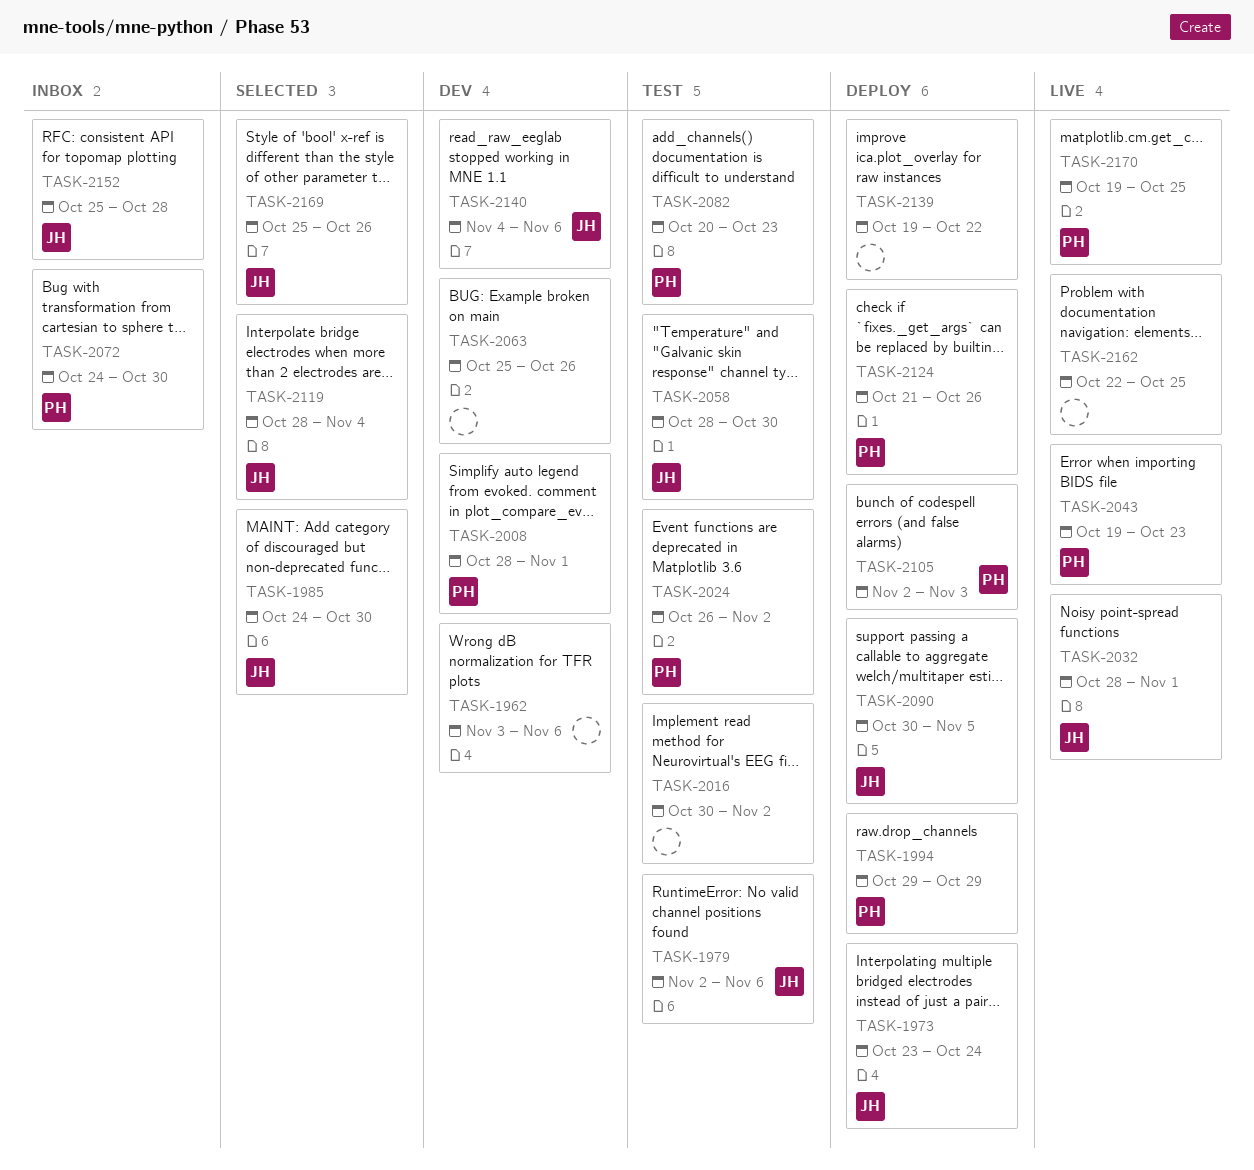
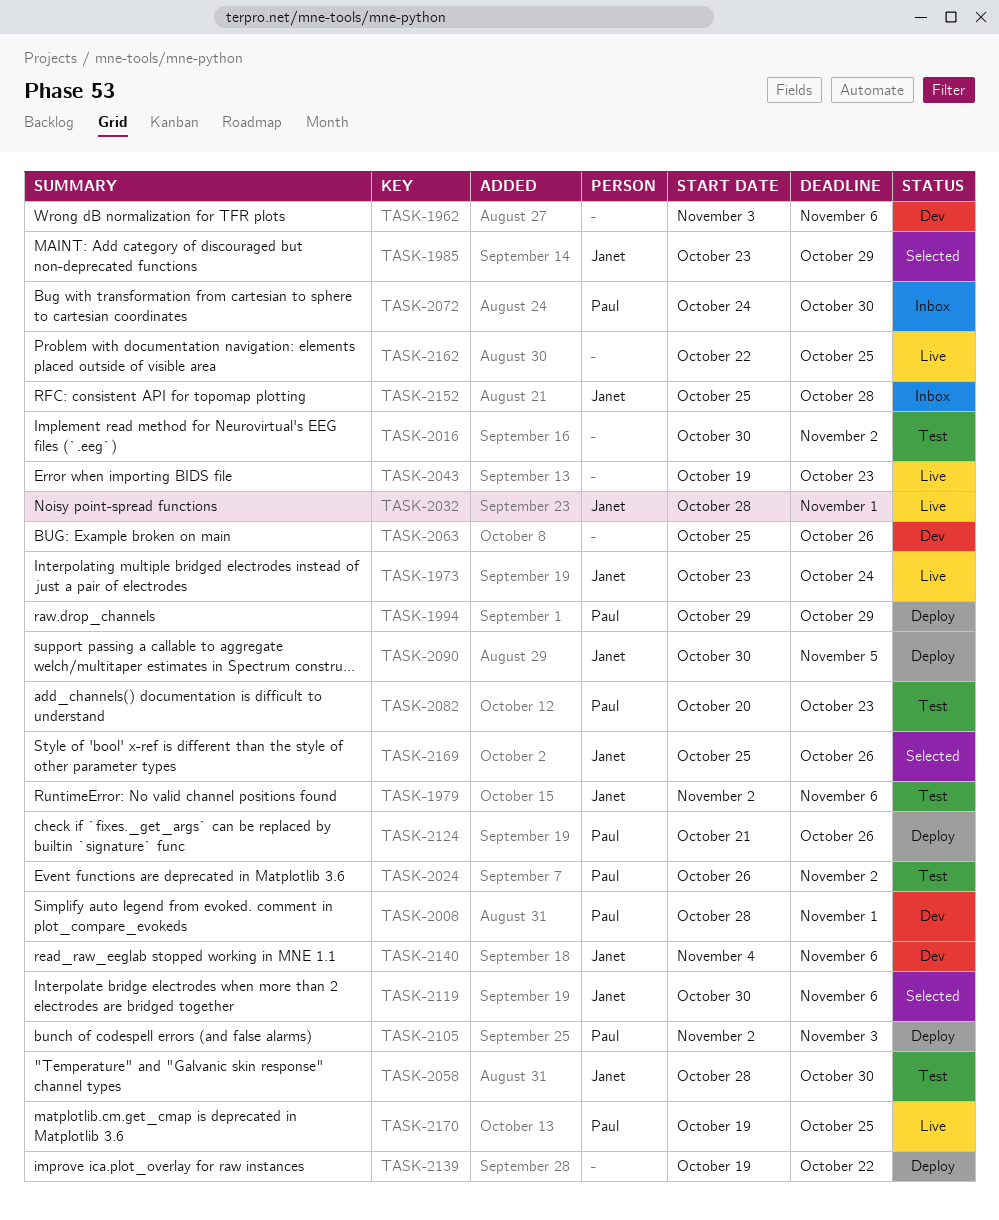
TASK-1973, status: Deploy -> Live
TASK-1985, start: Oct 24 -> Oct 23
TASK-1985, due: Oct 30 -> Oct 29
TASK-2043, owner: Paul -> none
TASK-2119, start: Oct 28 -> Oct 30
TASK-2119, due: Nov 4 -> Nov 6

